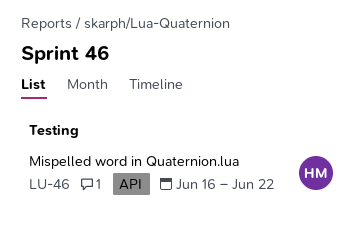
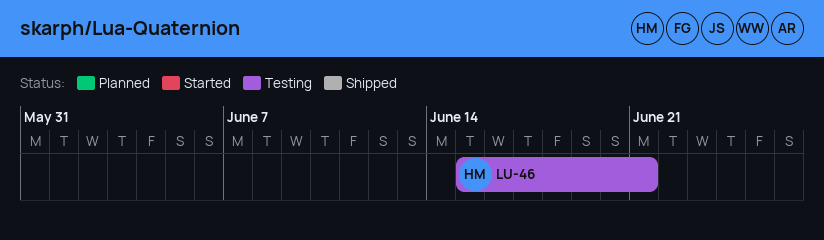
LU-46, start: Jun 16 -> Jun 15
LU-46, due: Jun 22 -> Jun 21

